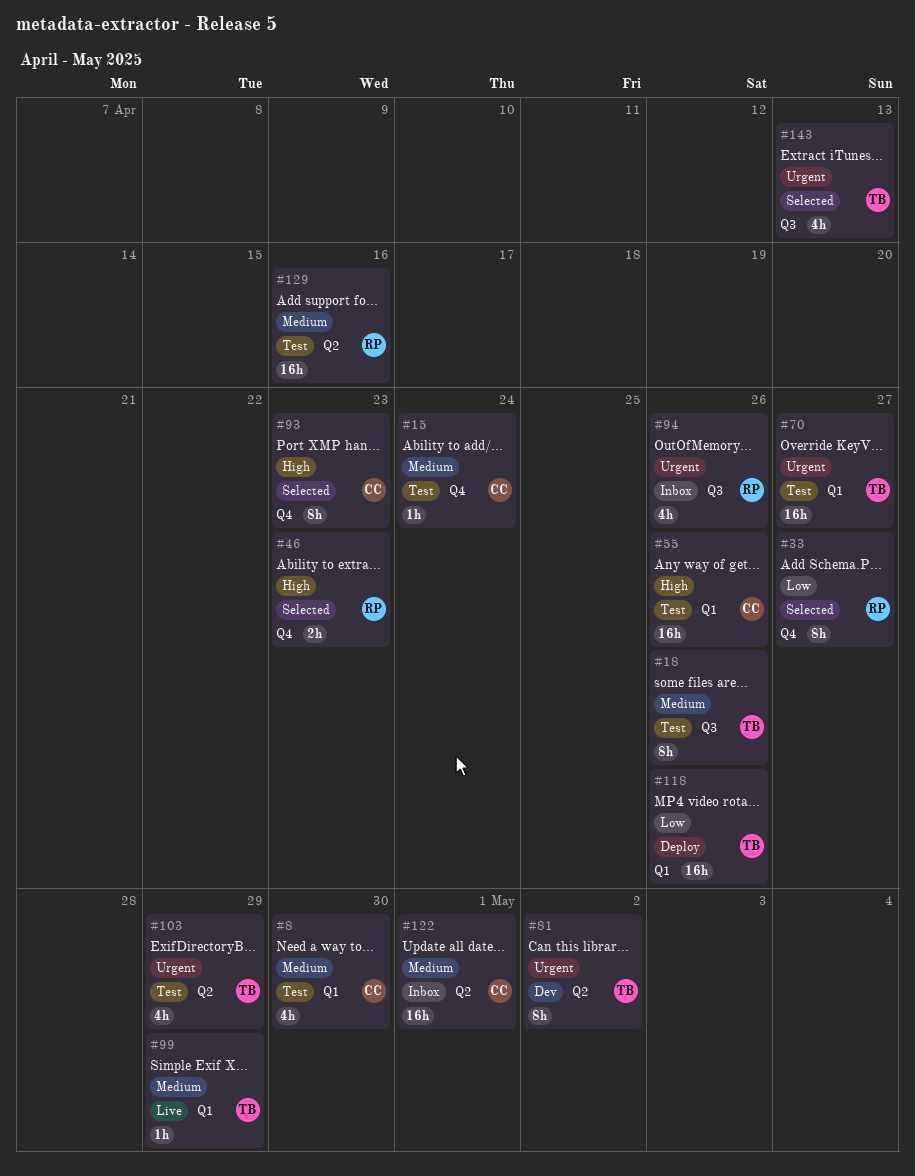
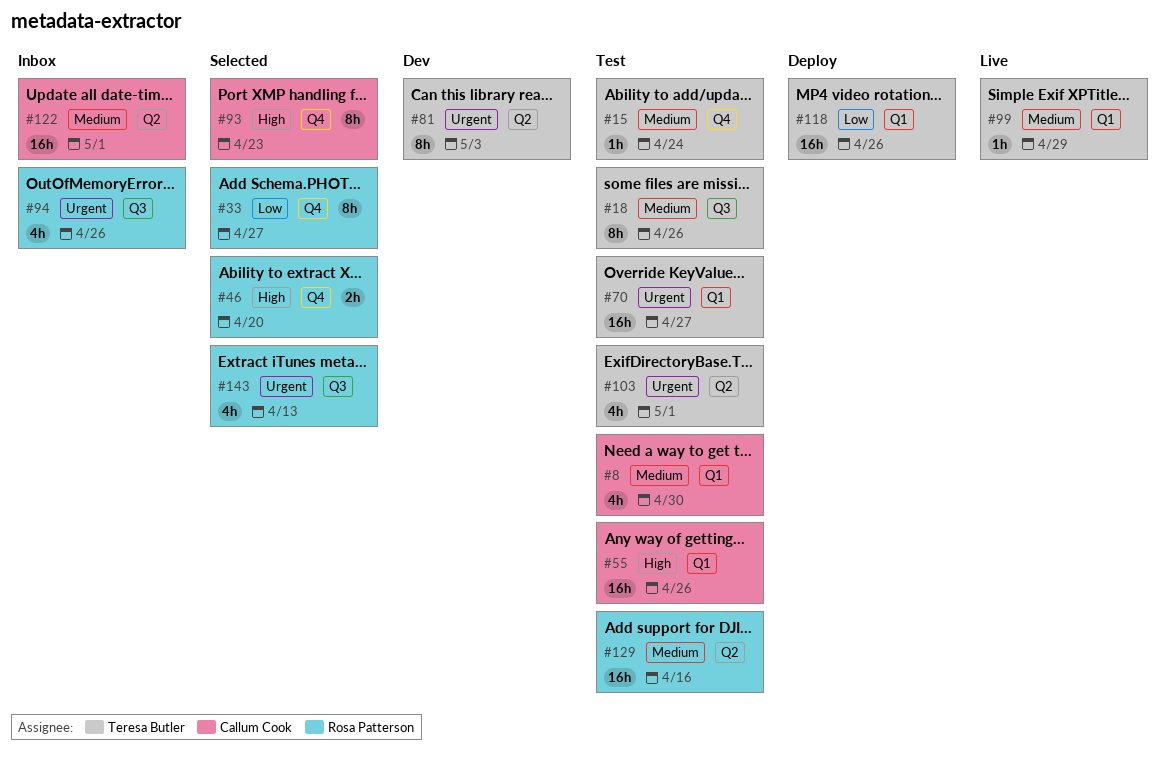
#15, owner: Callum Cook -> Teresa Butler
#46, due: Apr 23 -> Apr 20
#81, due: May 2 -> May 3
#103, due: Apr 29 -> May 1
#143, owner: Teresa Butler -> Rosa Patterson

